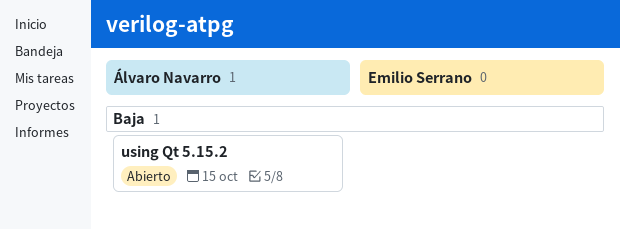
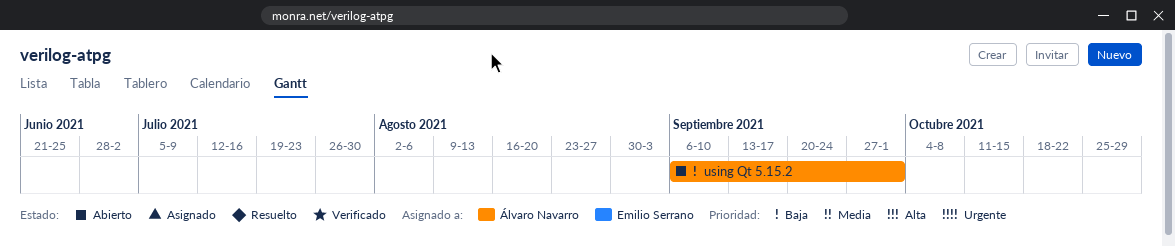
using Qt 5.15.2, due: Oct 15 -> Oct 1

